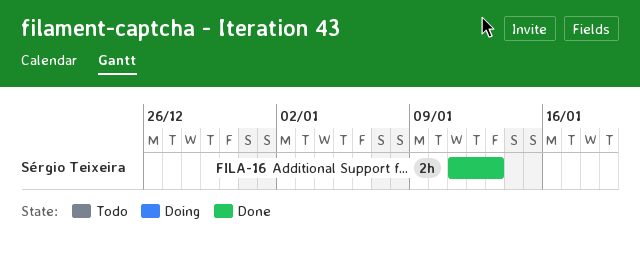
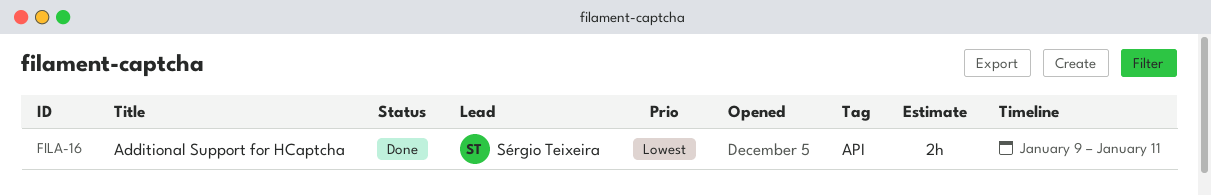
FILA-16, start: Jan 11 -> Jan 9
FILA-16, due: Jan 13 -> Jan 11

